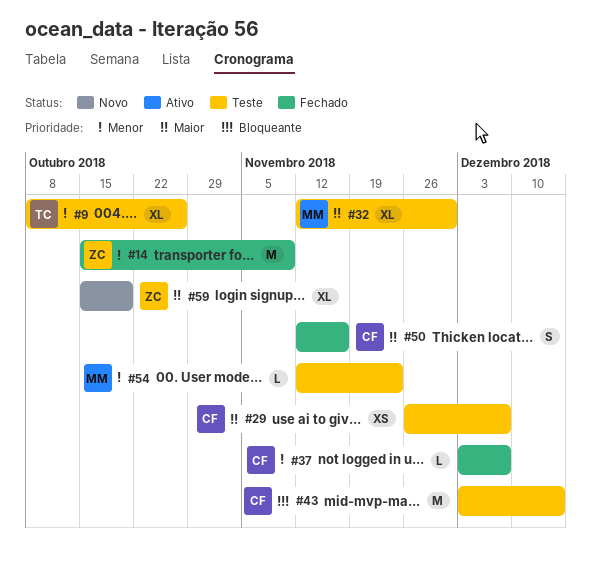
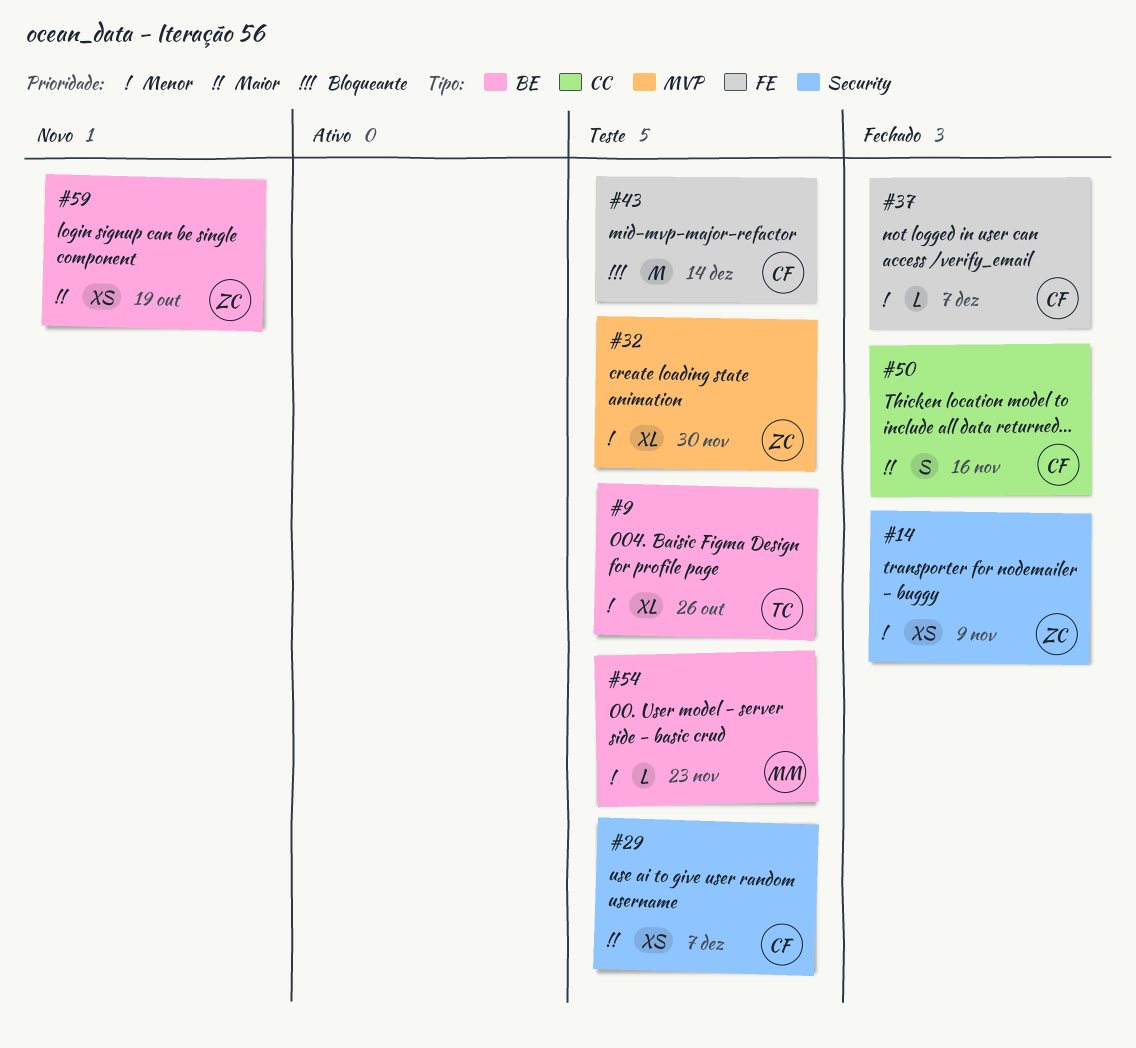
#14, estimate: M -> XS
#32, owner: MM -> ZC
#32, priority: Maior -> Menor
#59, estimate: XL -> XS

